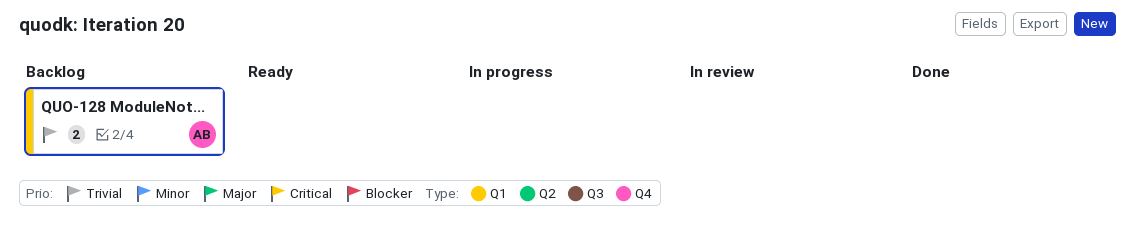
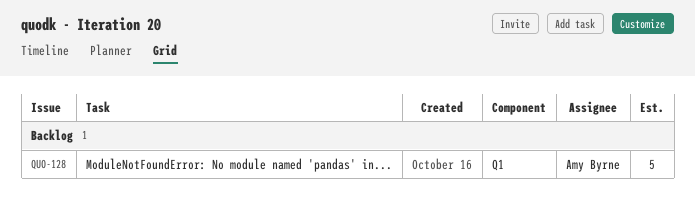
QUO-128, estimate: 2 -> 5

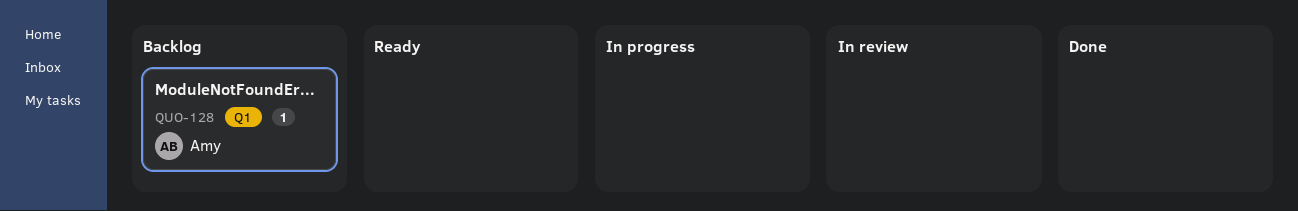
QUO-128, estimate: 5 -> 1

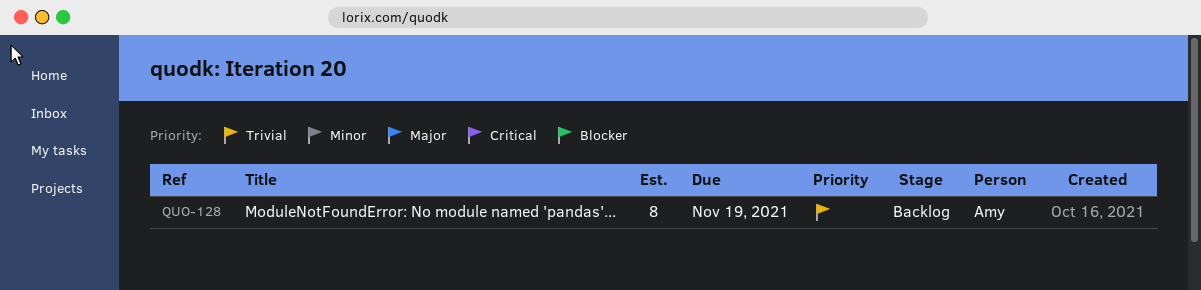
QUO-128, estimate: 1 -> 8

